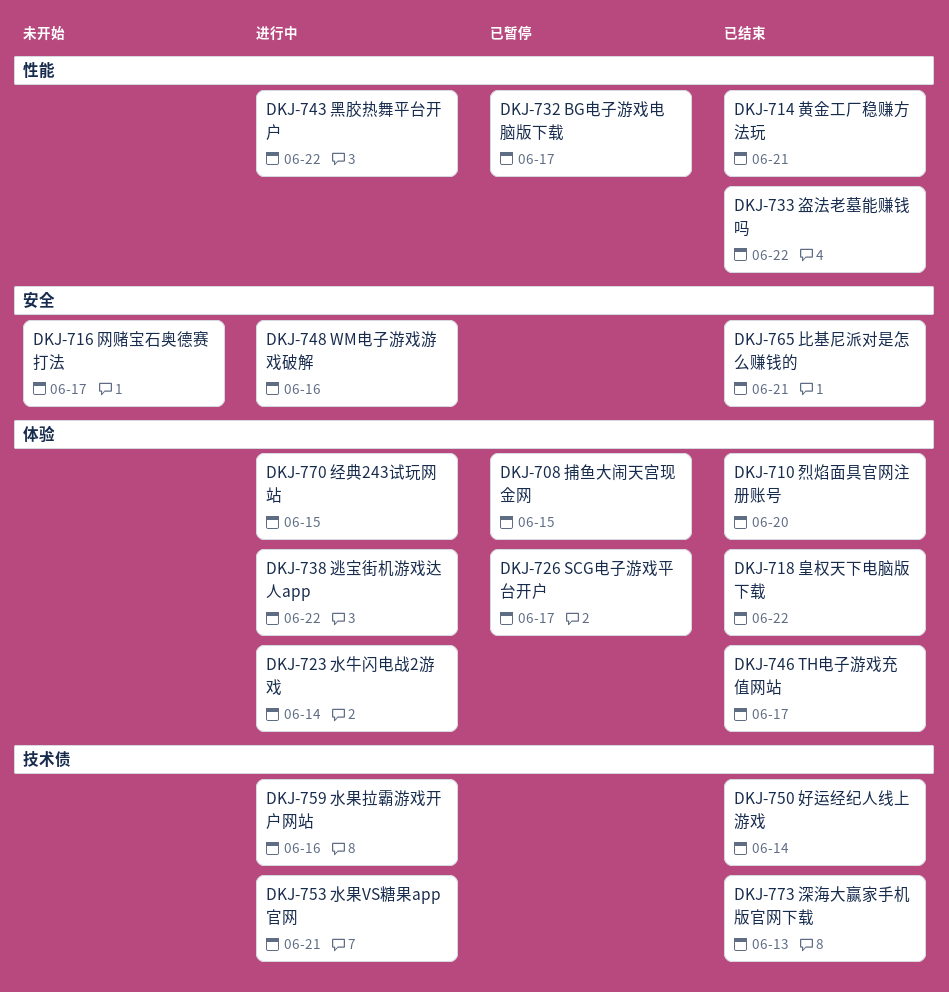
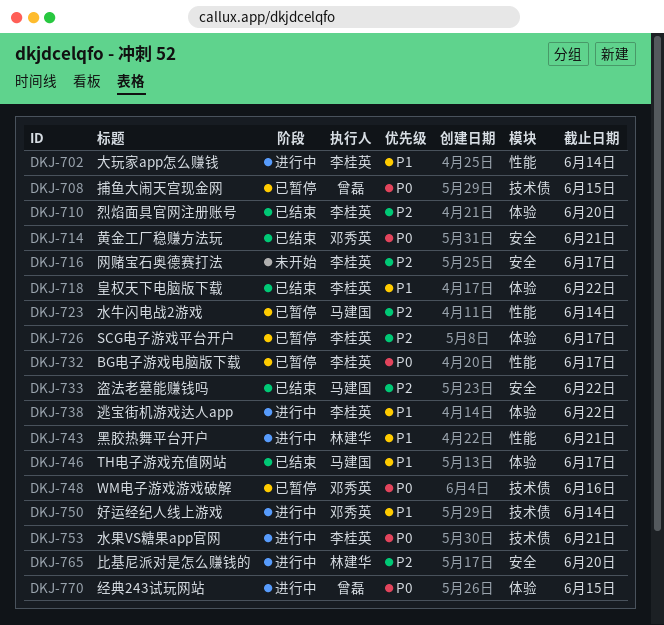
DKJ-702: none -> present
DKJ-708, label: 体验 -> 技术债
DKJ-714, label: 性能 -> 安全
DKJ-723, status: 进行中 -> 已暂停
DKJ-723, label: 体验 -> 性能
DKJ-733, label: 性能 -> 安全
DKJ-743, due: Jun 22 -> Jun 21
DKJ-748, status: 进行中 -> 已暂停
DKJ-748, label: 安全 -> 技术债
DKJ-750, status: 已结束 -> 进行中
DKJ-759: present -> none
DKJ-765, status: 已结束 -> 进行中
DKJ-765, due: Jun 21 -> Jun 20
DKJ-773: present -> none

